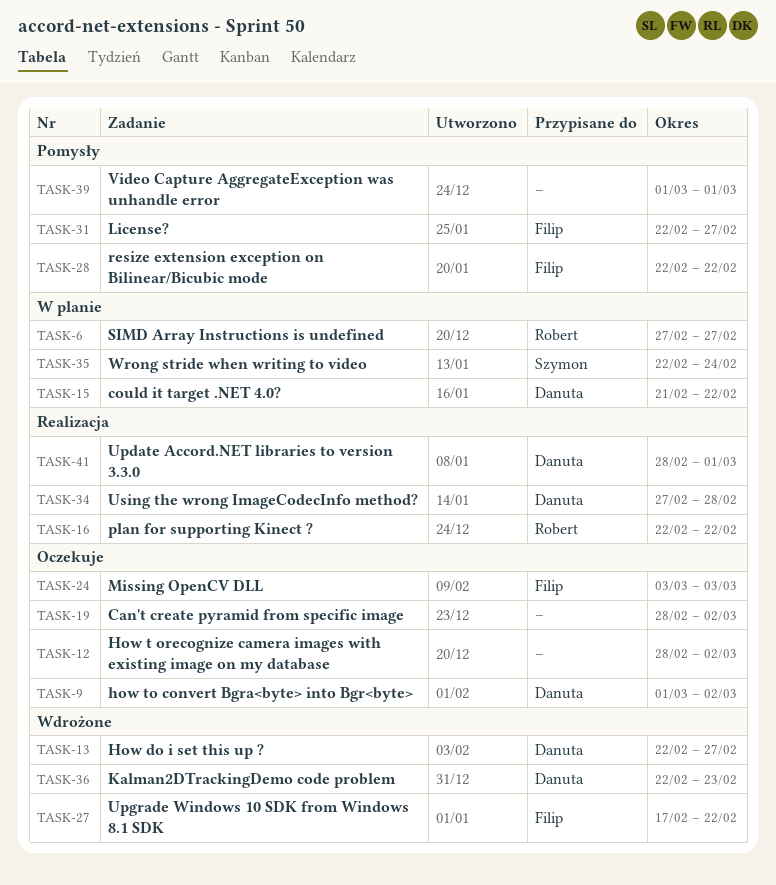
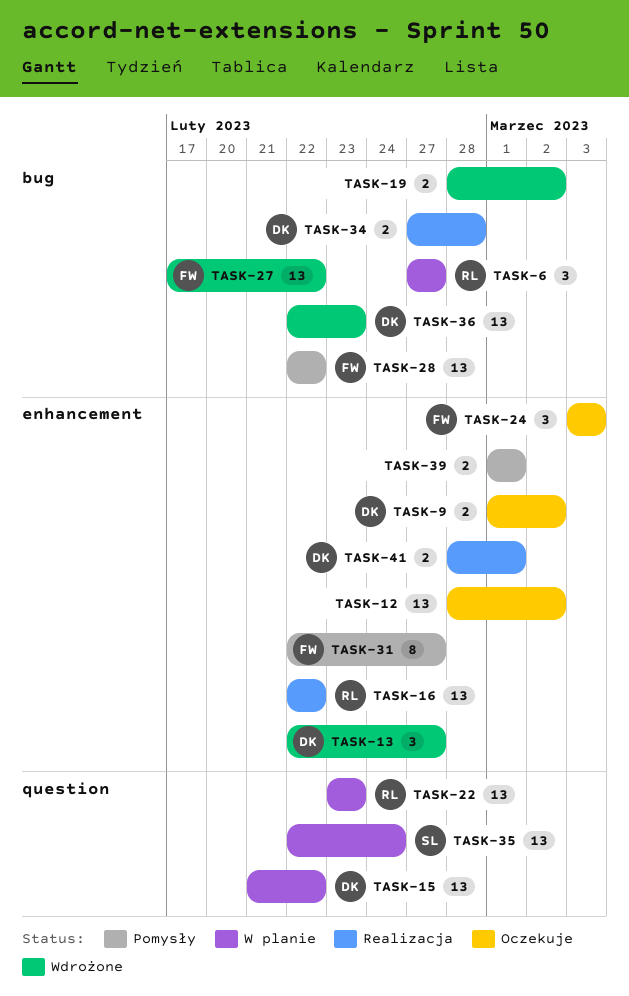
TASK-19, status: Oczekuje -> Wdrożone
TASK-22: none -> present

